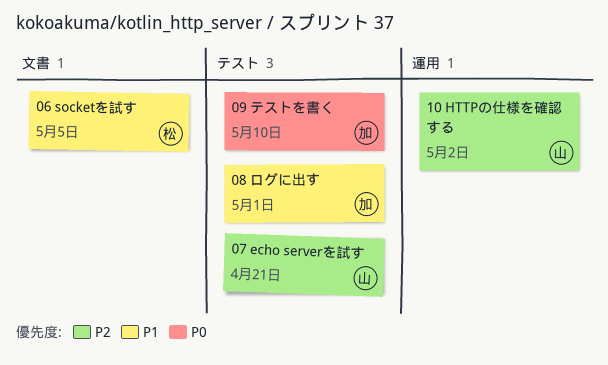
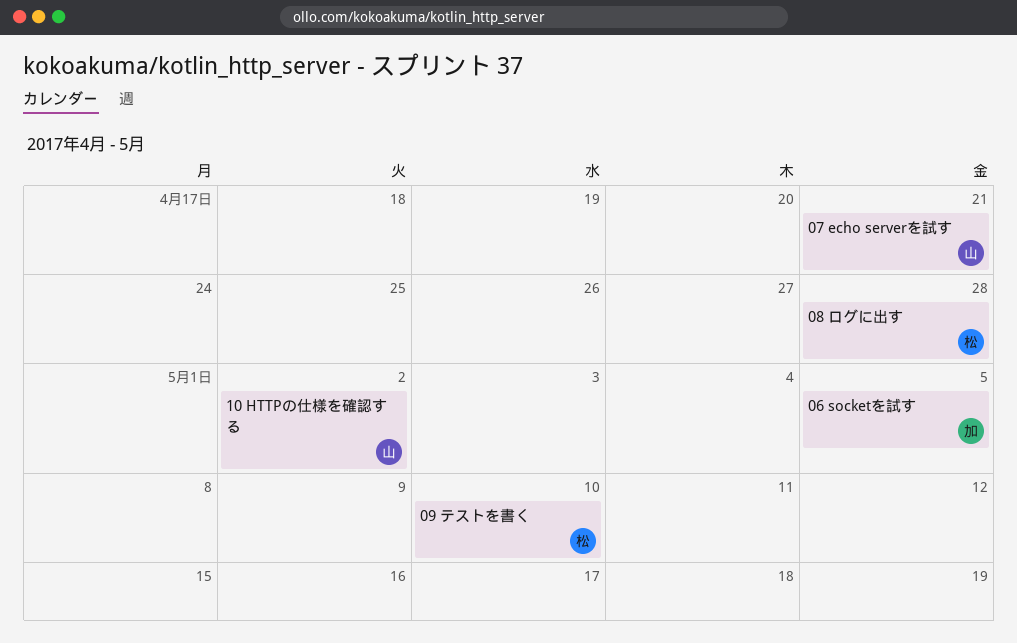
06 socketを試す, owner: 松 -> 加
08 ログに出す, owner: 加 -> 松
08 ログに出す, due: May 1 -> Apr 28
09 テストを書く, owner: 加 -> 松

